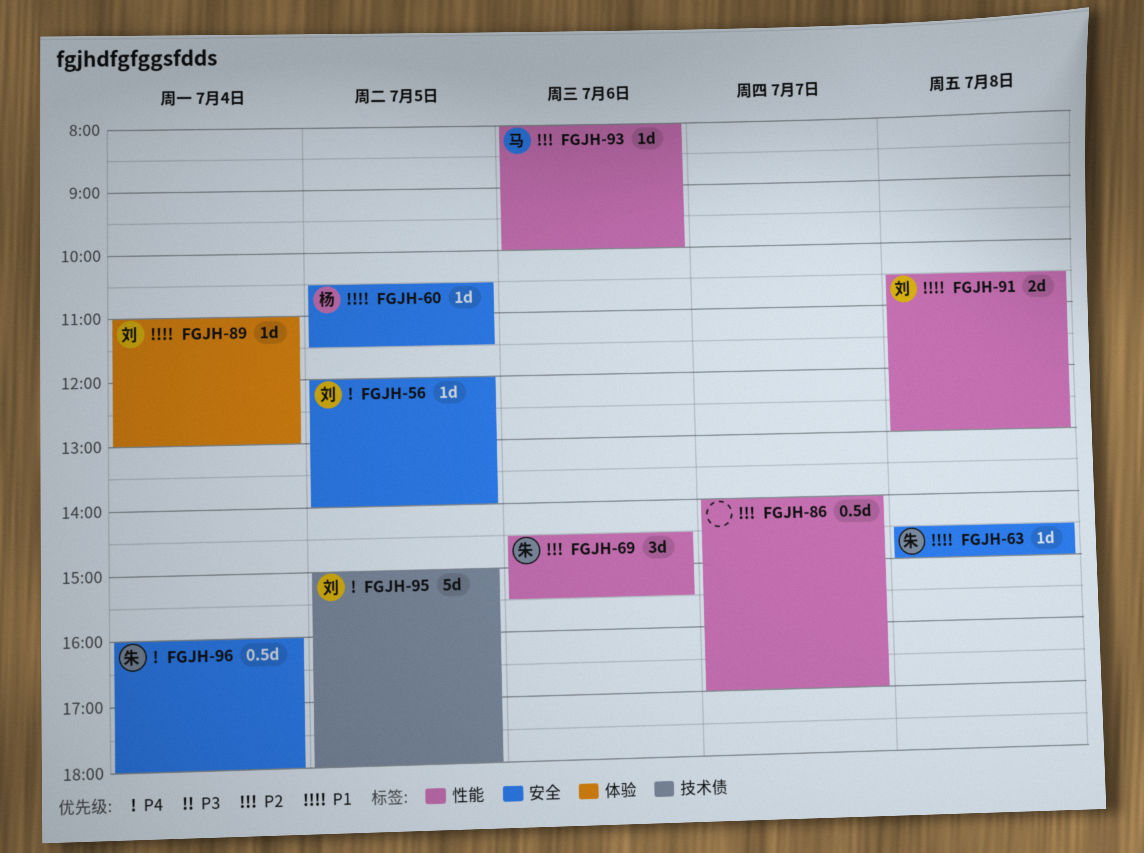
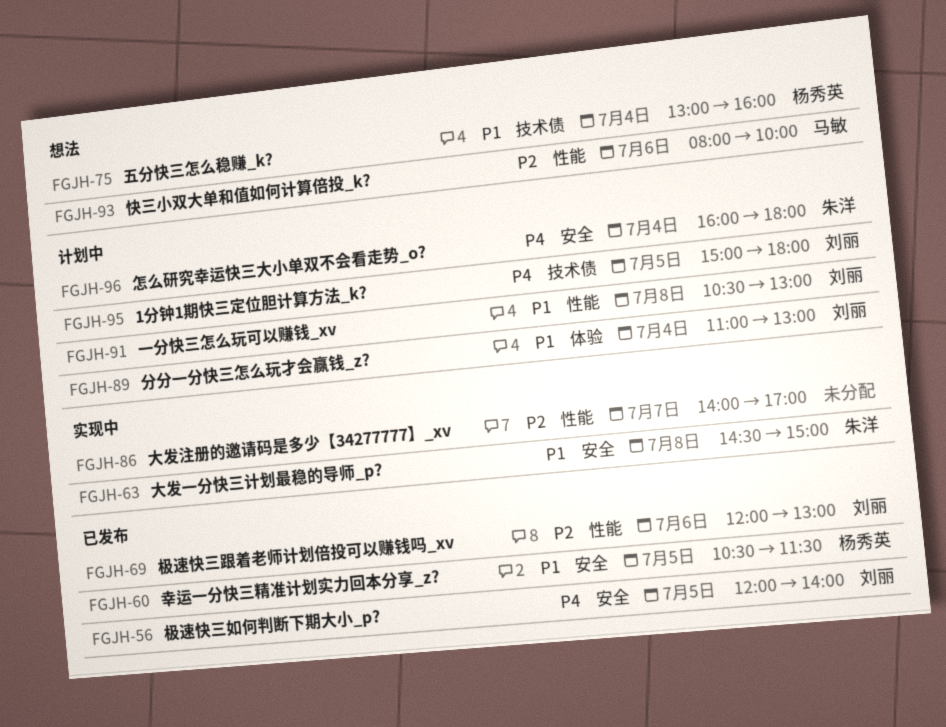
FGJH-69, owner: 朱洋 -> 刘丽
FGJH-69, begins: 14:30 -> 12:00
FGJH-69, ends: 15:30 -> 13:00
FGJH-75: none -> present

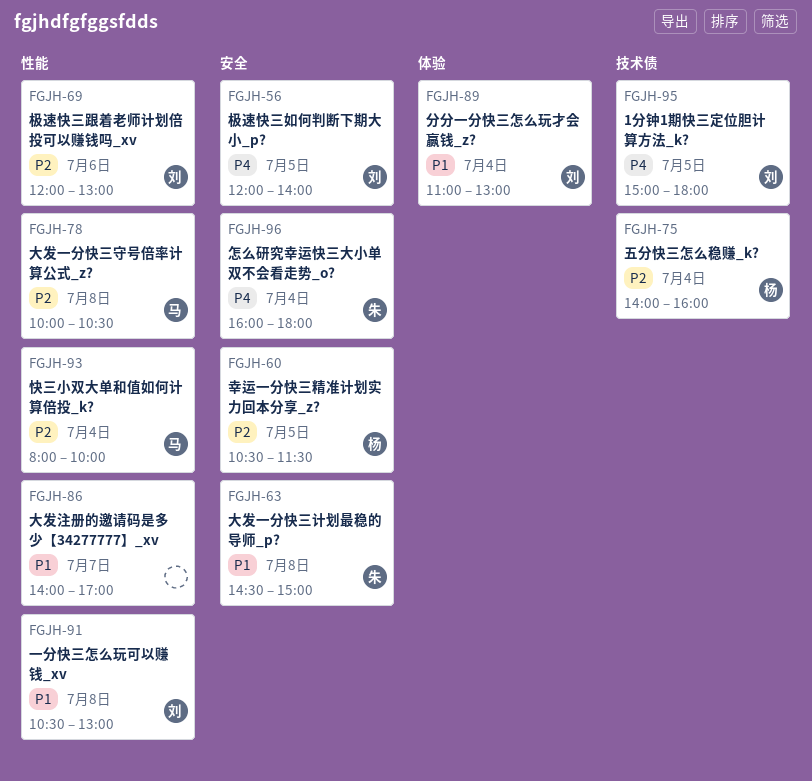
FGJH-60, priority: P1 -> P2
FGJH-75, priority: P1 -> P2
FGJH-75, begins: 13:00 -> 14:00
FGJH-78: none -> present
FGJH-86, priority: P2 -> P1
FGJH-93, day: Jul 6 -> Jul 4

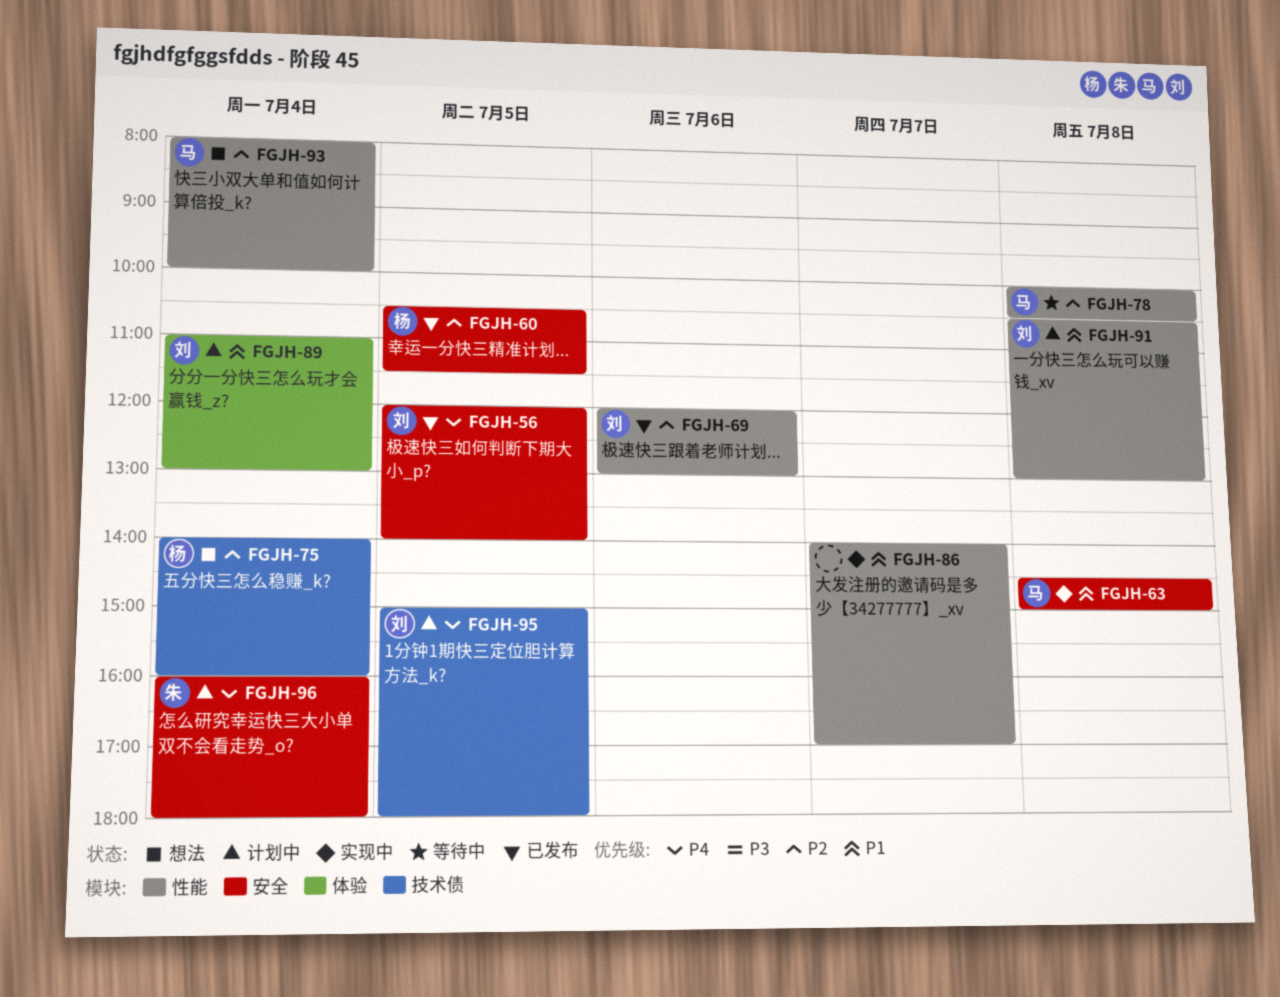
FGJH-63, owner: 朱 -> 马

